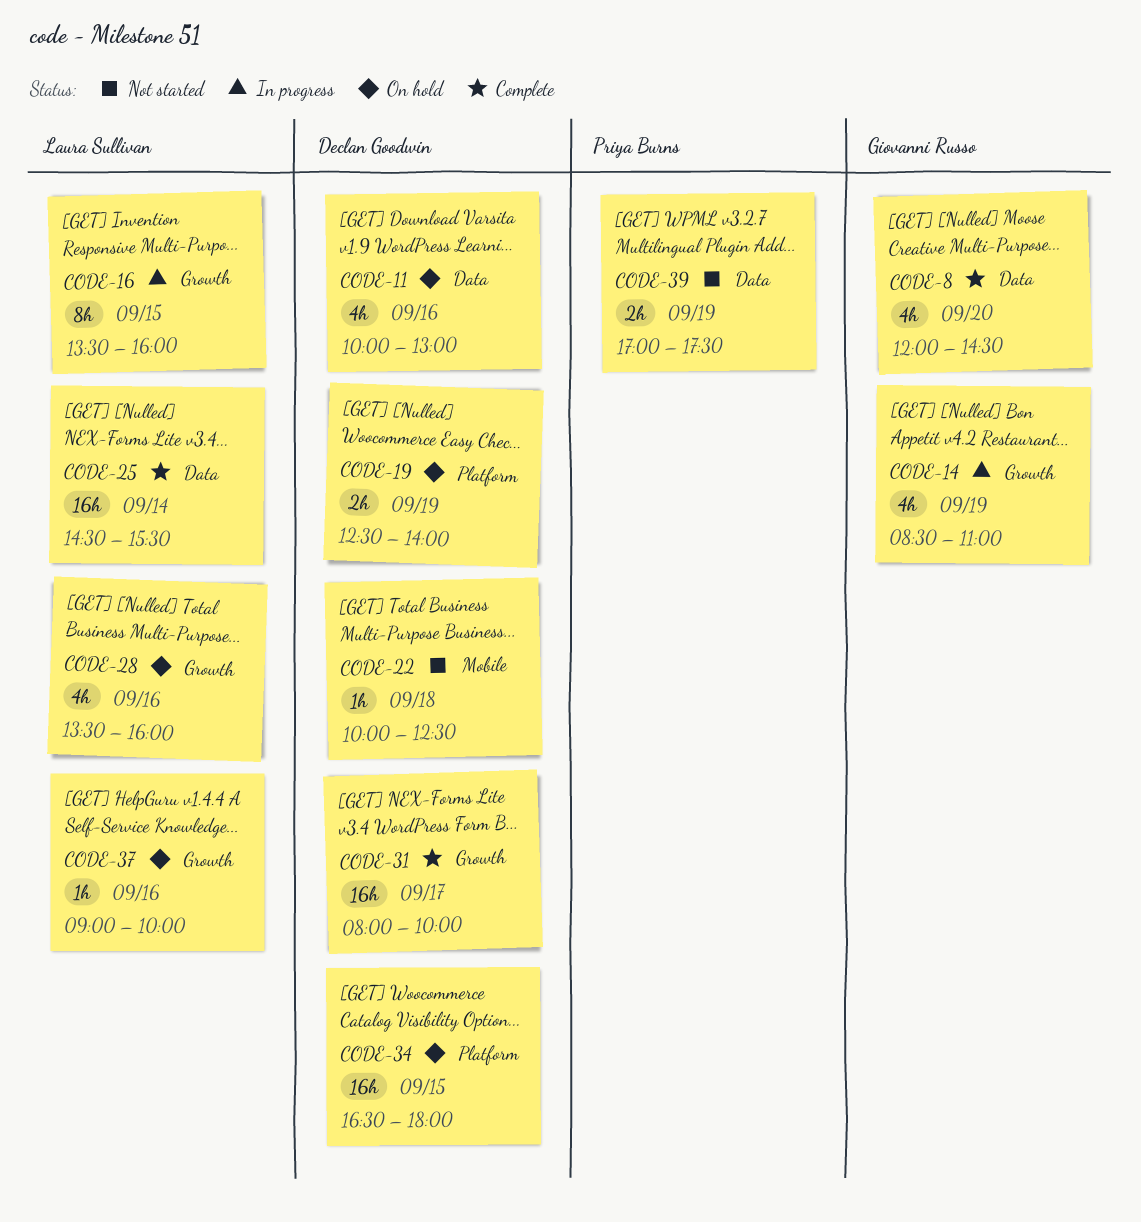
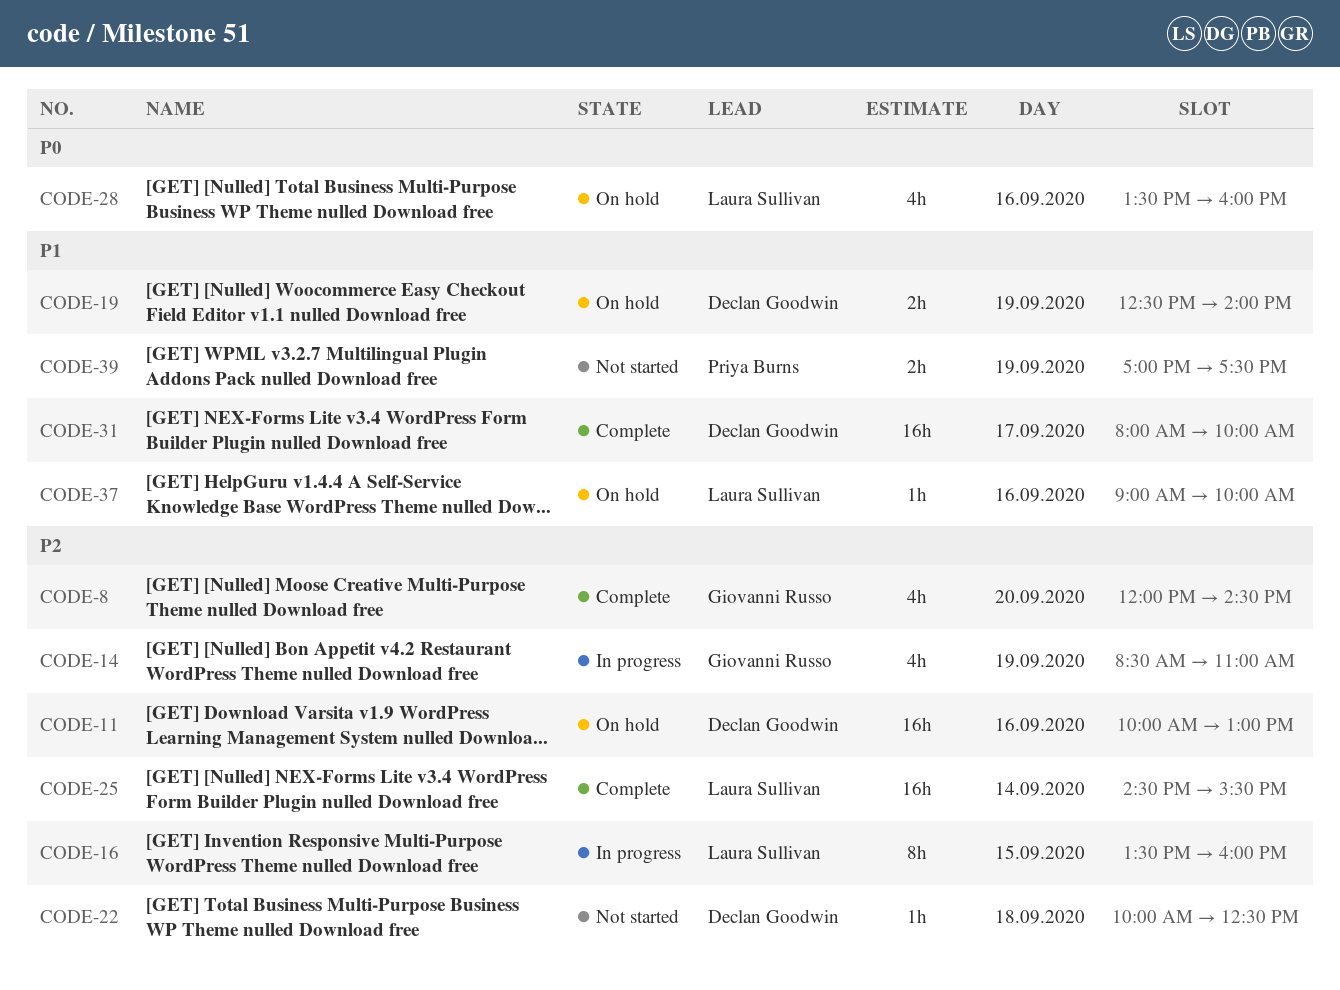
CODE-11, estimate: 4h -> 16h
CODE-34: present -> none

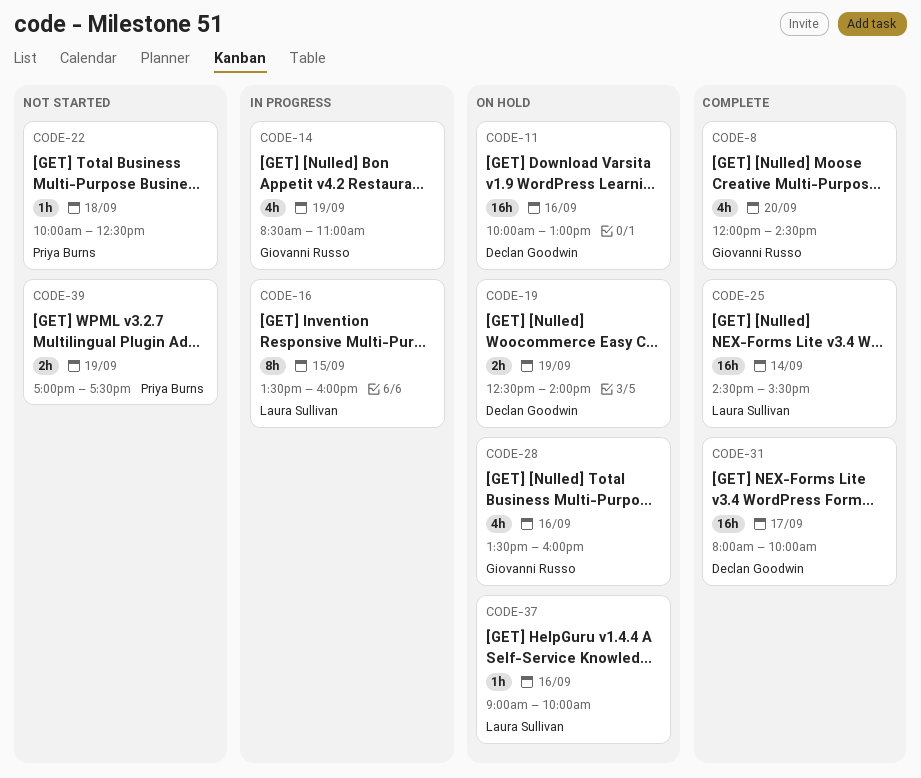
CODE-22, owner: Declan Goodwin -> Priya Burns
CODE-28, owner: Laura Sullivan -> Giovanni Russo

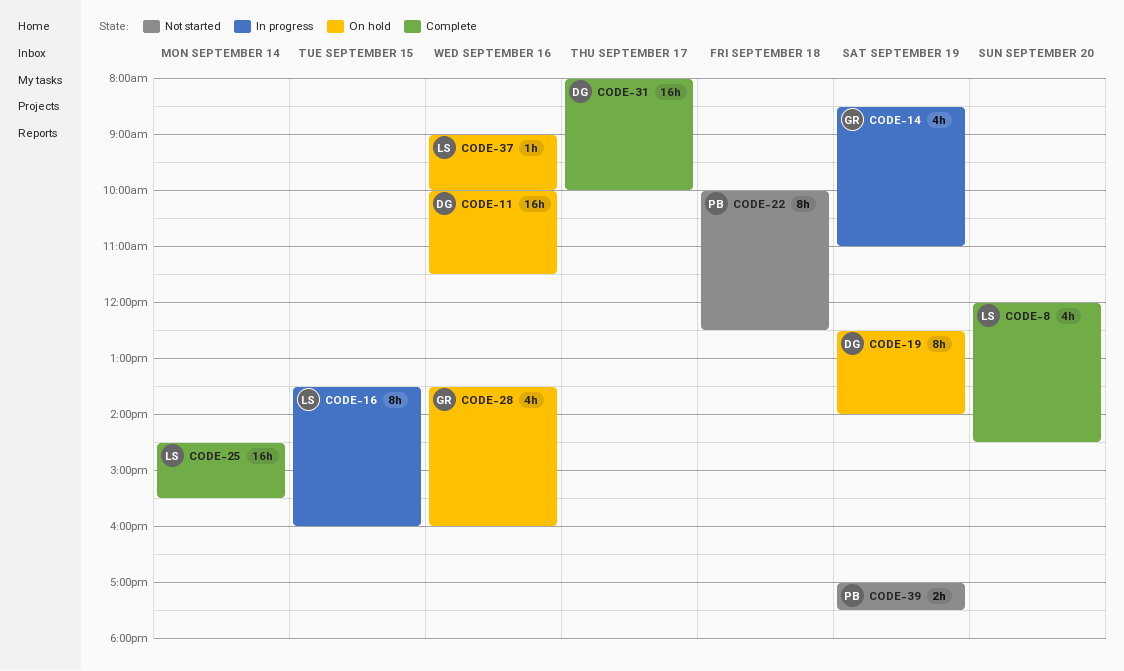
CODE-8, owner: Giovanni Russo -> Laura Sullivan
CODE-11, ends: 13:00 -> 11:30
CODE-19, estimate: 2h -> 8h
CODE-22, estimate: 1h -> 8h

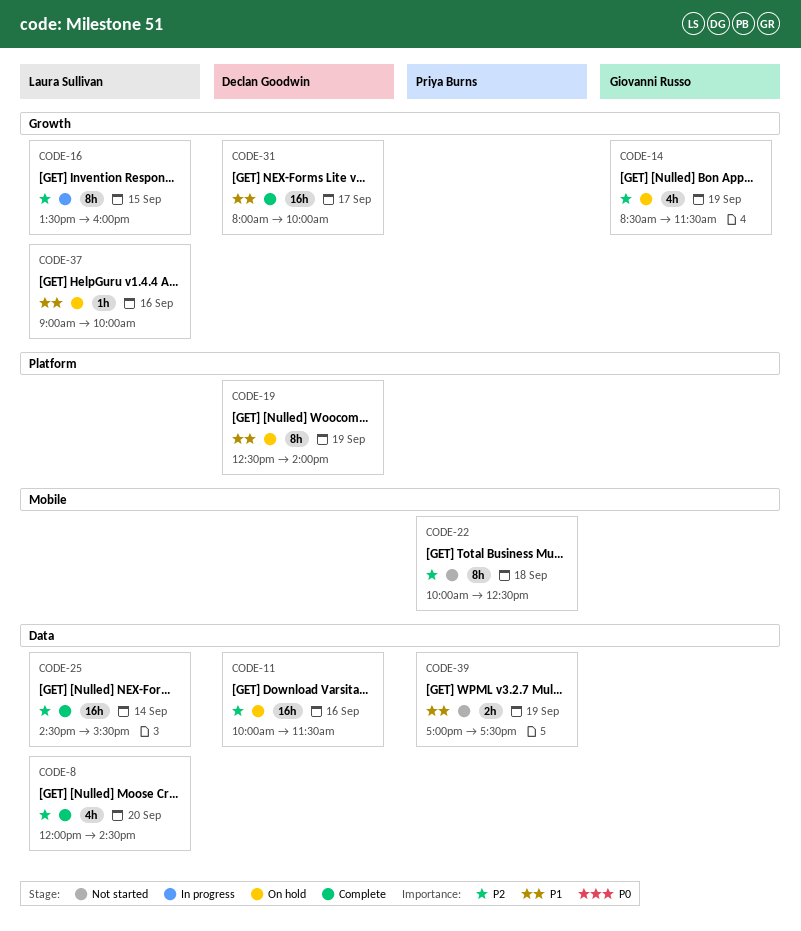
CODE-14, status: In progress -> On hold
CODE-14, ends: 11:00 -> 11:30
CODE-28: present -> none

